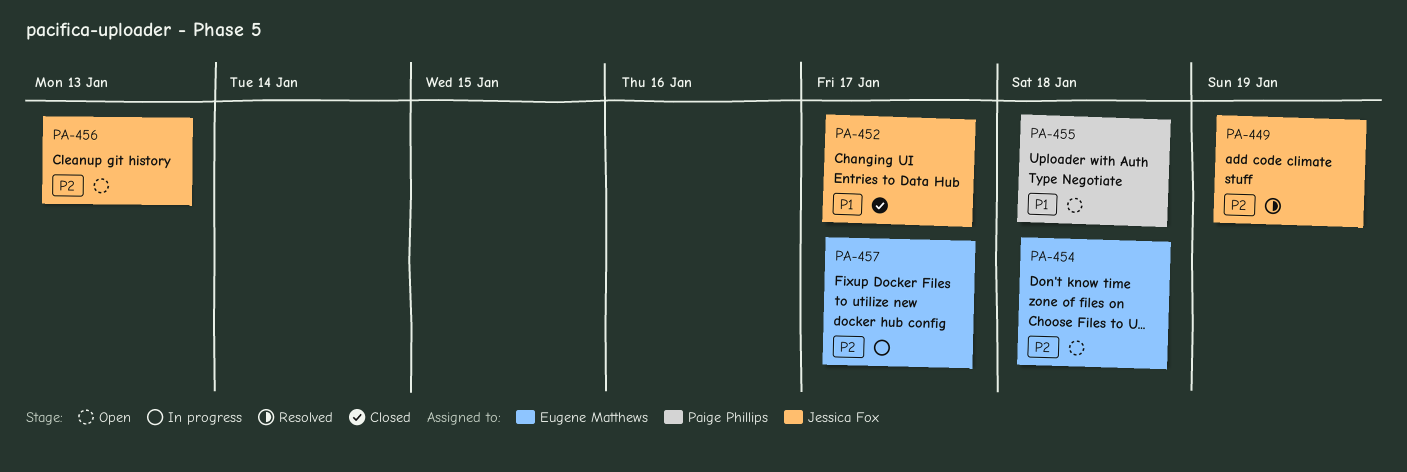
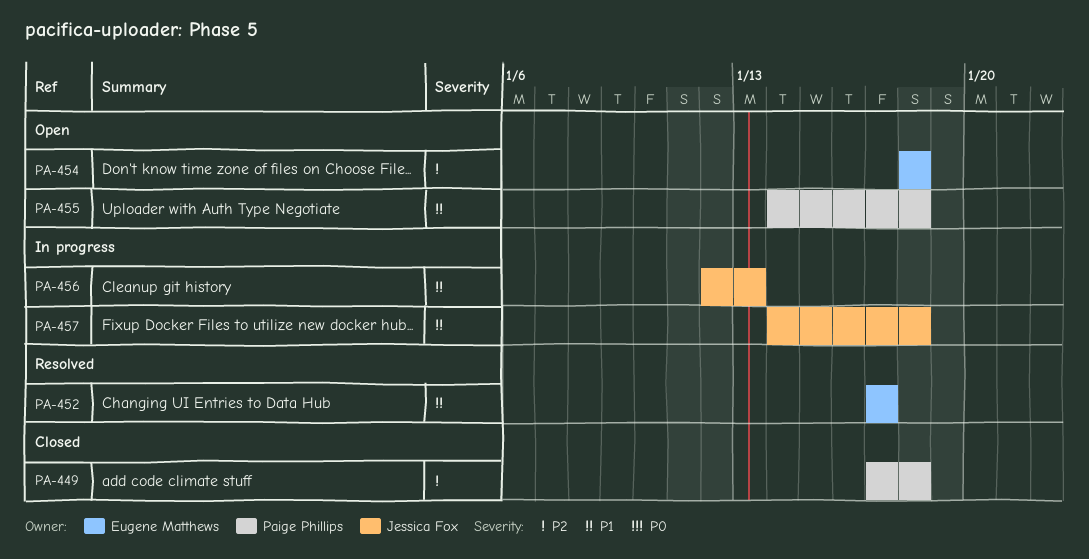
PA-449, status: Resolved -> Closed
PA-449, owner: Jessica Fox -> Paige Phillips
PA-449, due: Jan 19 -> Jan 18
PA-452, status: Closed -> Resolved
PA-452, owner: Jessica Fox -> Eugene Matthews
PA-456, status: Open -> In progress
PA-456, priority: P2 -> P1
PA-457, owner: Eugene Matthews -> Jessica Fox
PA-457, priority: P2 -> P1
PA-457, due: Jan 17 -> Jan 18

